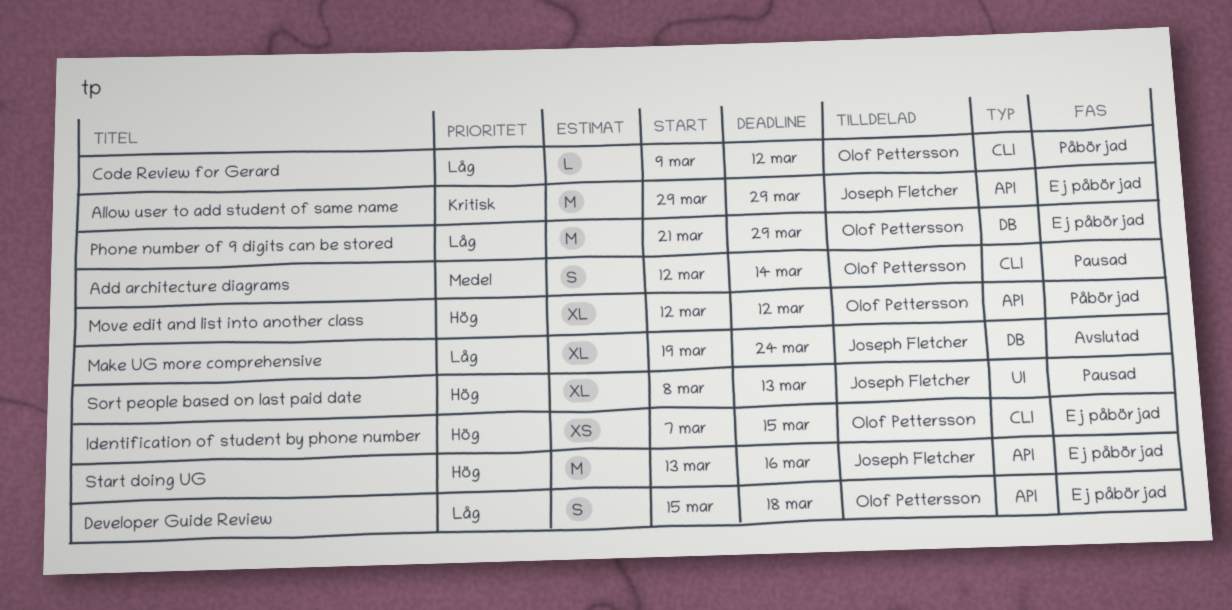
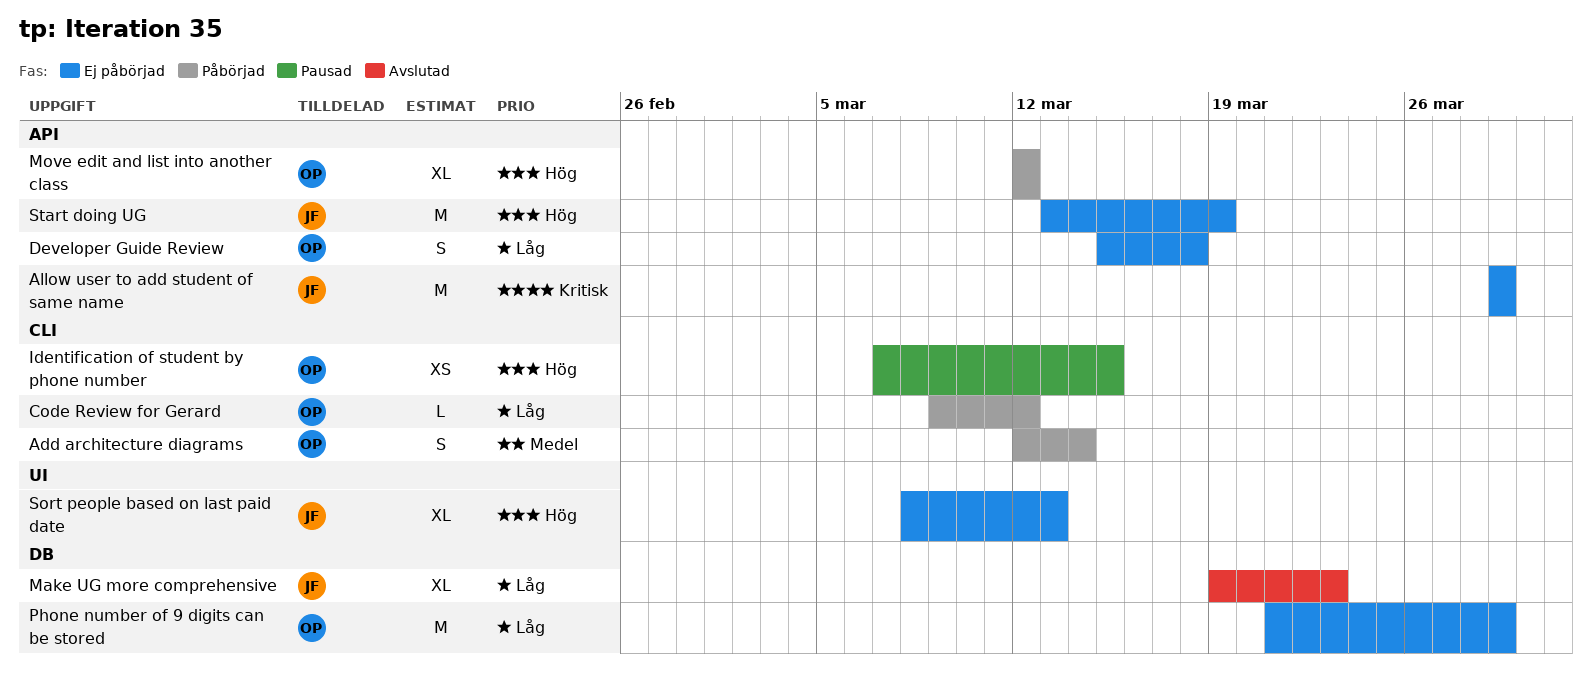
Add architecture diagrams, status: Pausad -> Påbörjad
Identification of student by phone number, status: Ej påbörjad -> Pausad
Make UG more comprehensive, due: Mar 24 -> Mar 23
Sort people based on last paid date, status: Pausad -> Ej påbörjad
Start doing UG, due: Mar 16 -> Mar 19

